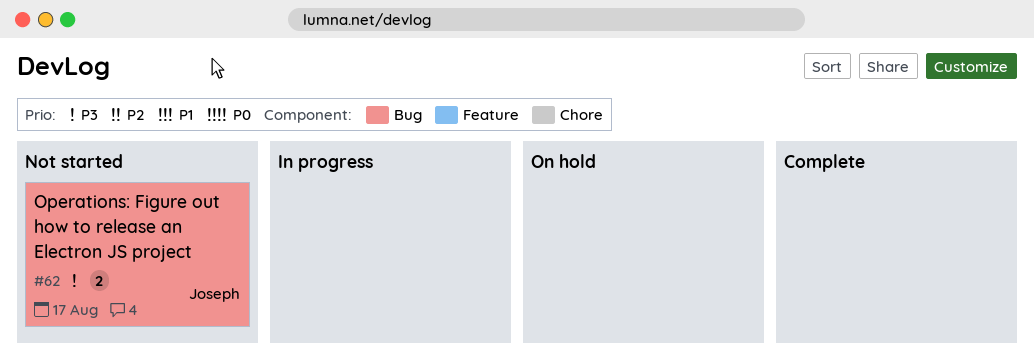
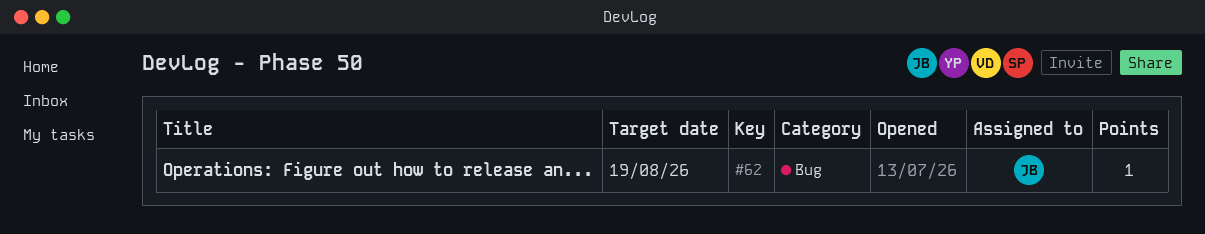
#62, estimate: 2 -> 1
#62, due: Aug 17 -> Aug 19

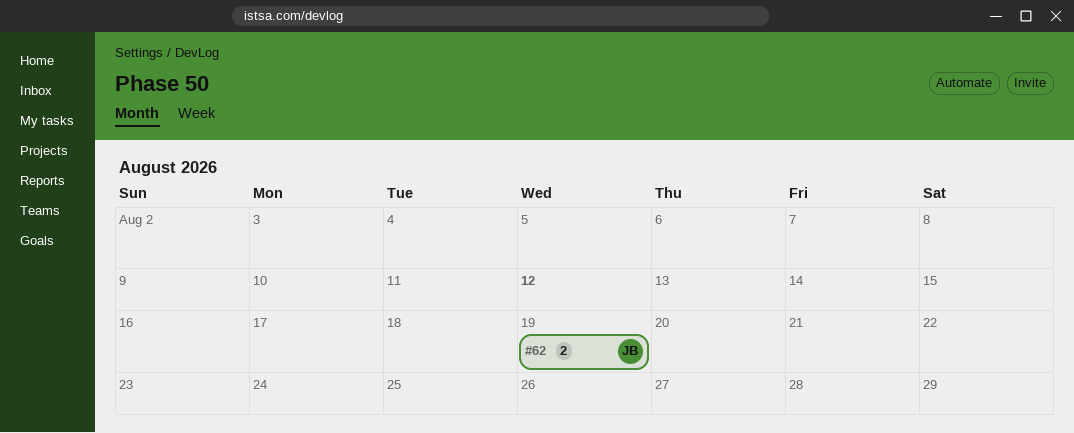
#62, estimate: 1 -> 2

